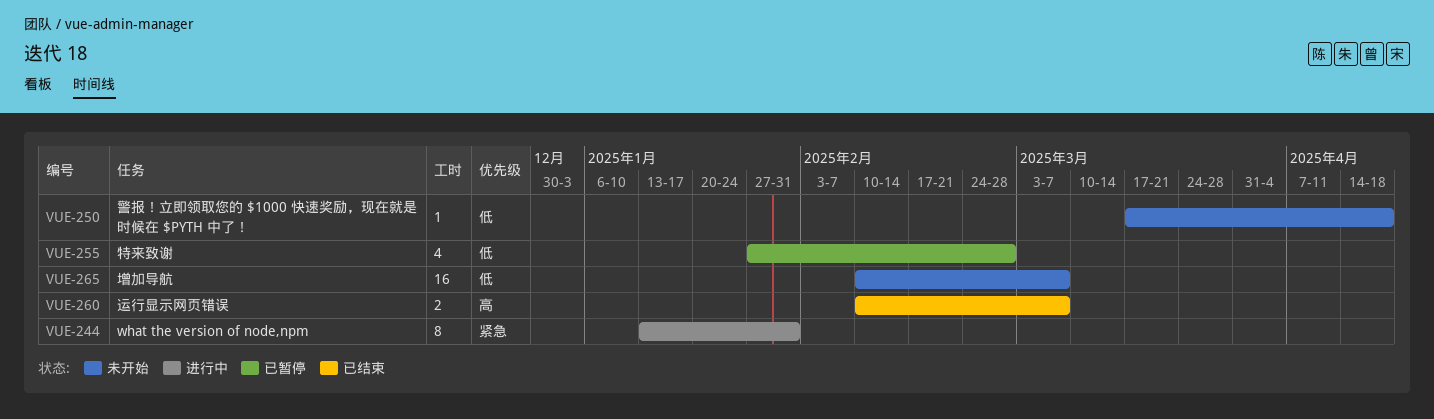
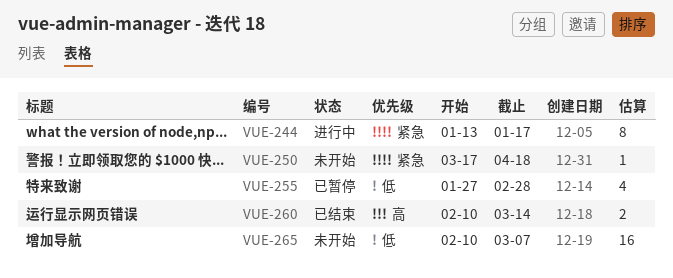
VUE-244, due: Jan 31 -> Jan 17
VUE-250, priority: 低 -> 紧急
VUE-260, due: Mar 7 -> Mar 14

